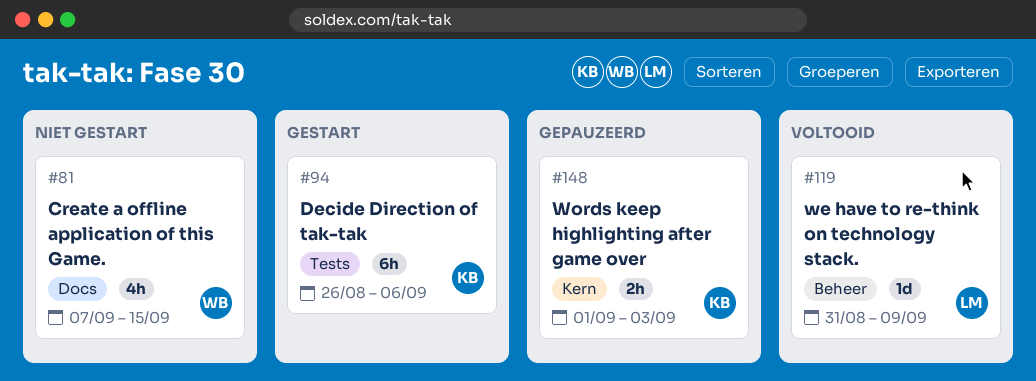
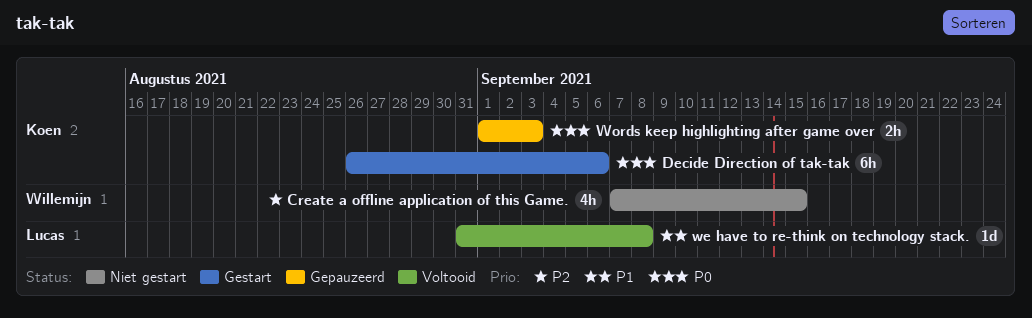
we have to re-think on technology stack., due: Sep 9 -> Sep 8

